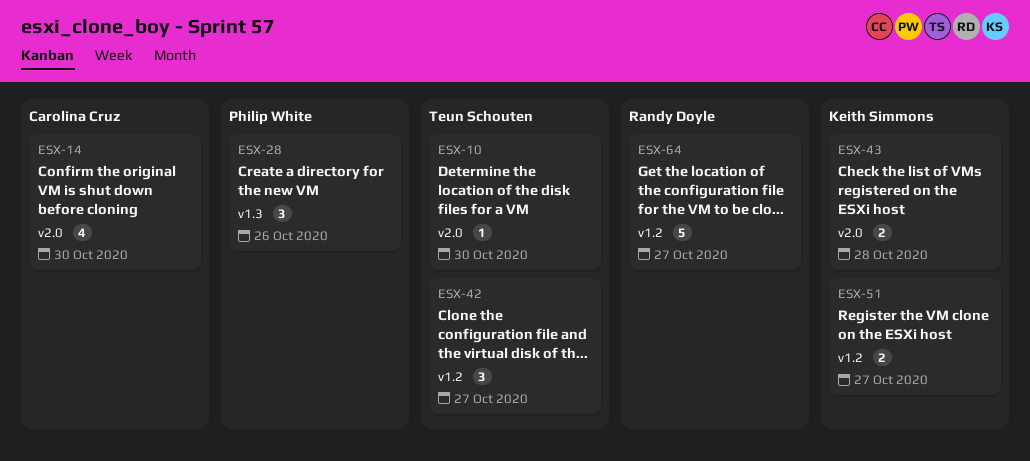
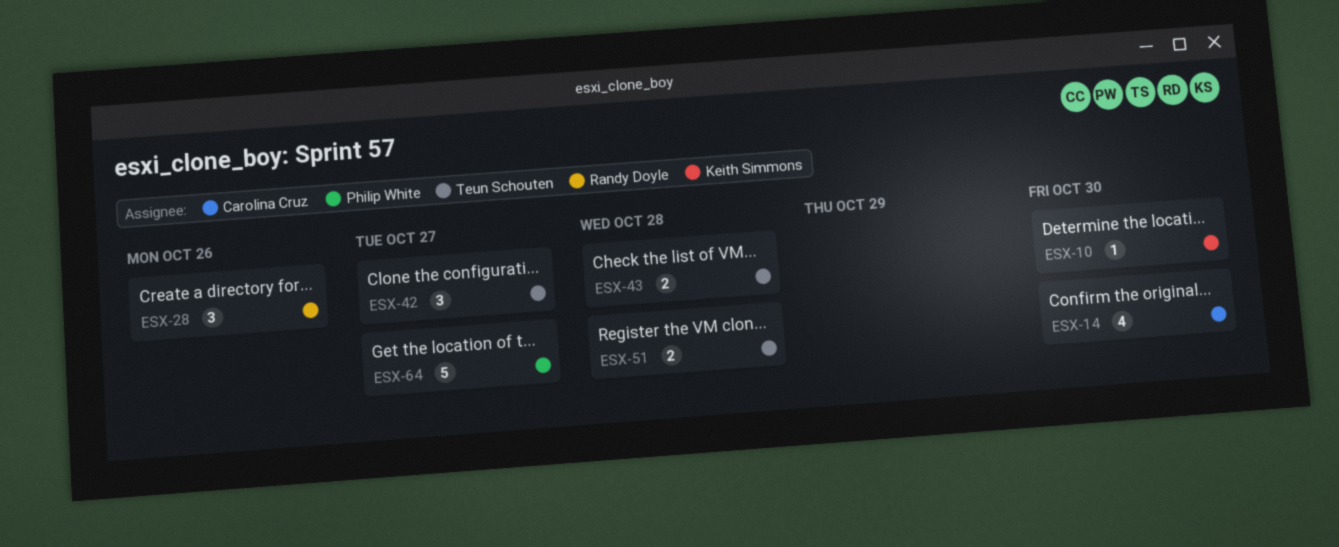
ESX-10, owner: Teun Schouten -> Keith Simmons
ESX-28, owner: Philip White -> Randy Doyle
ESX-43, owner: Keith Simmons -> Teun Schouten
ESX-51, owner: Keith Simmons -> Teun Schouten
ESX-51, due: Oct 27 -> Oct 28
ESX-64, owner: Randy Doyle -> Philip White

